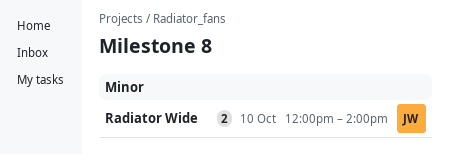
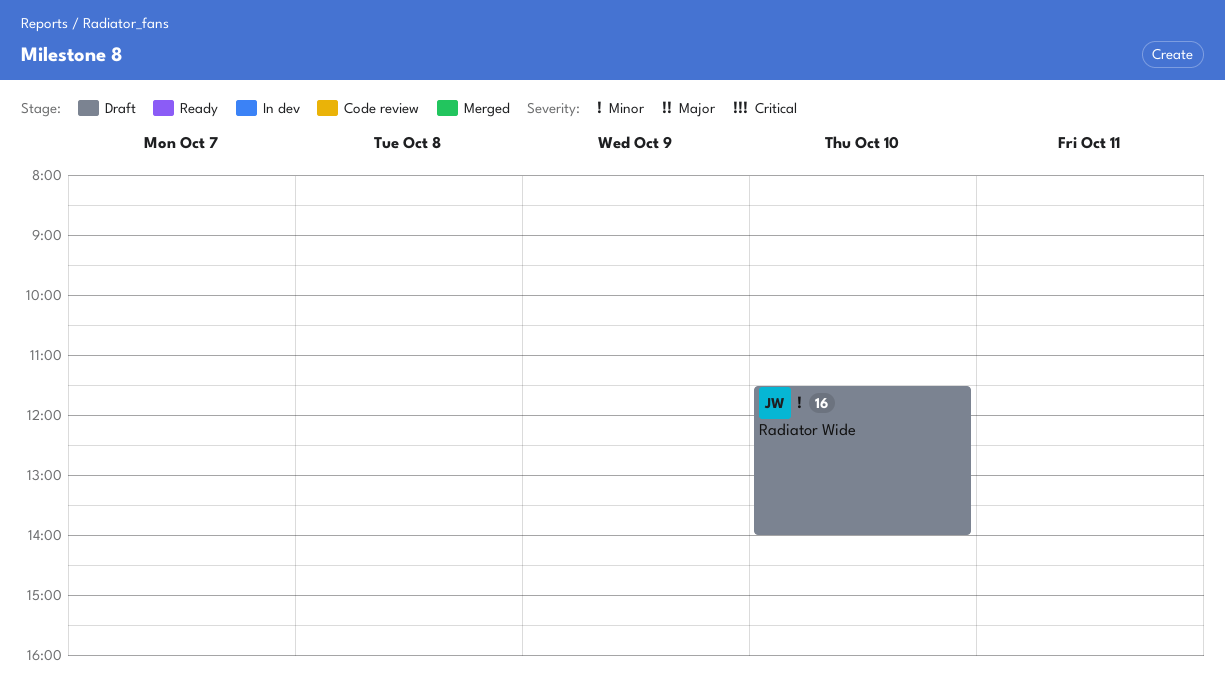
Radiator Wide, estimate: 2 -> 16
Radiator Wide, begins: 12:00 -> 11:30

